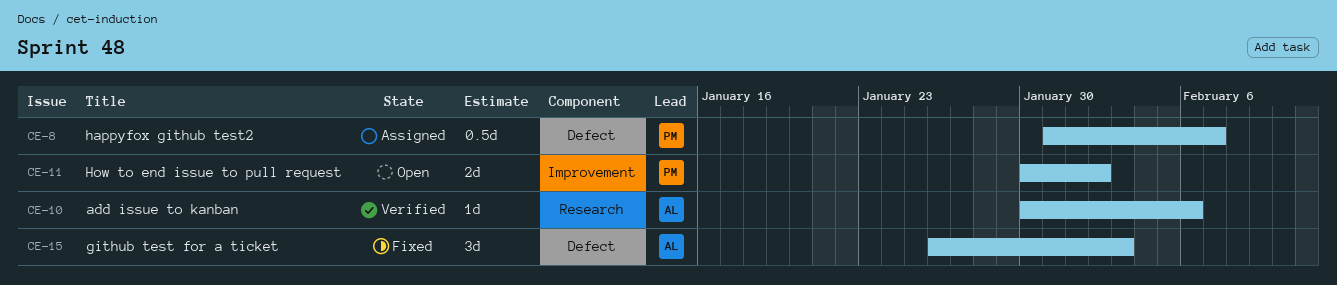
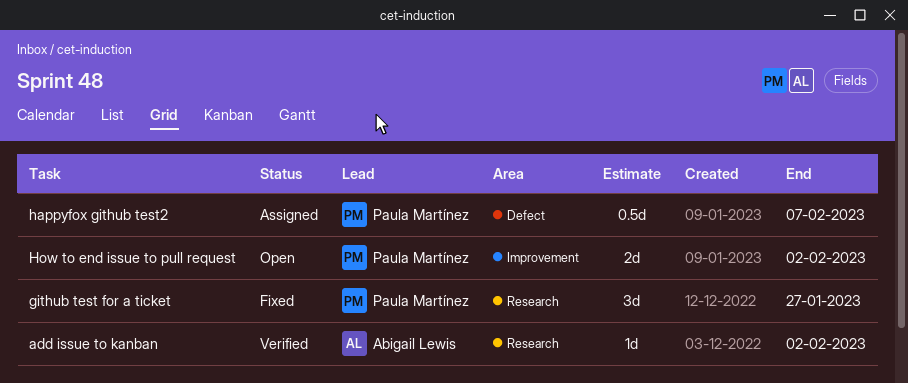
add issue to kanban, due: Feb 6 -> Feb 2
github test for a ticket, owner: Abigail Lewis -> Paula Martínez
github test for a ticket, label: Defect -> Research
github test for a ticket, due: Feb 3 -> Jan 27

